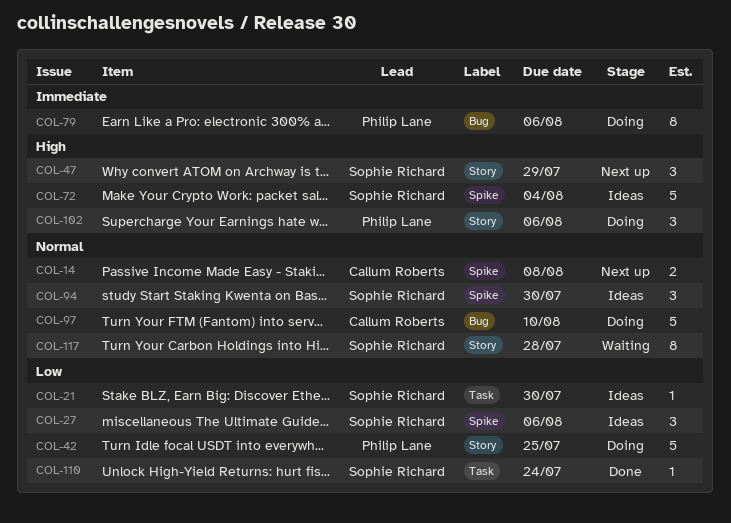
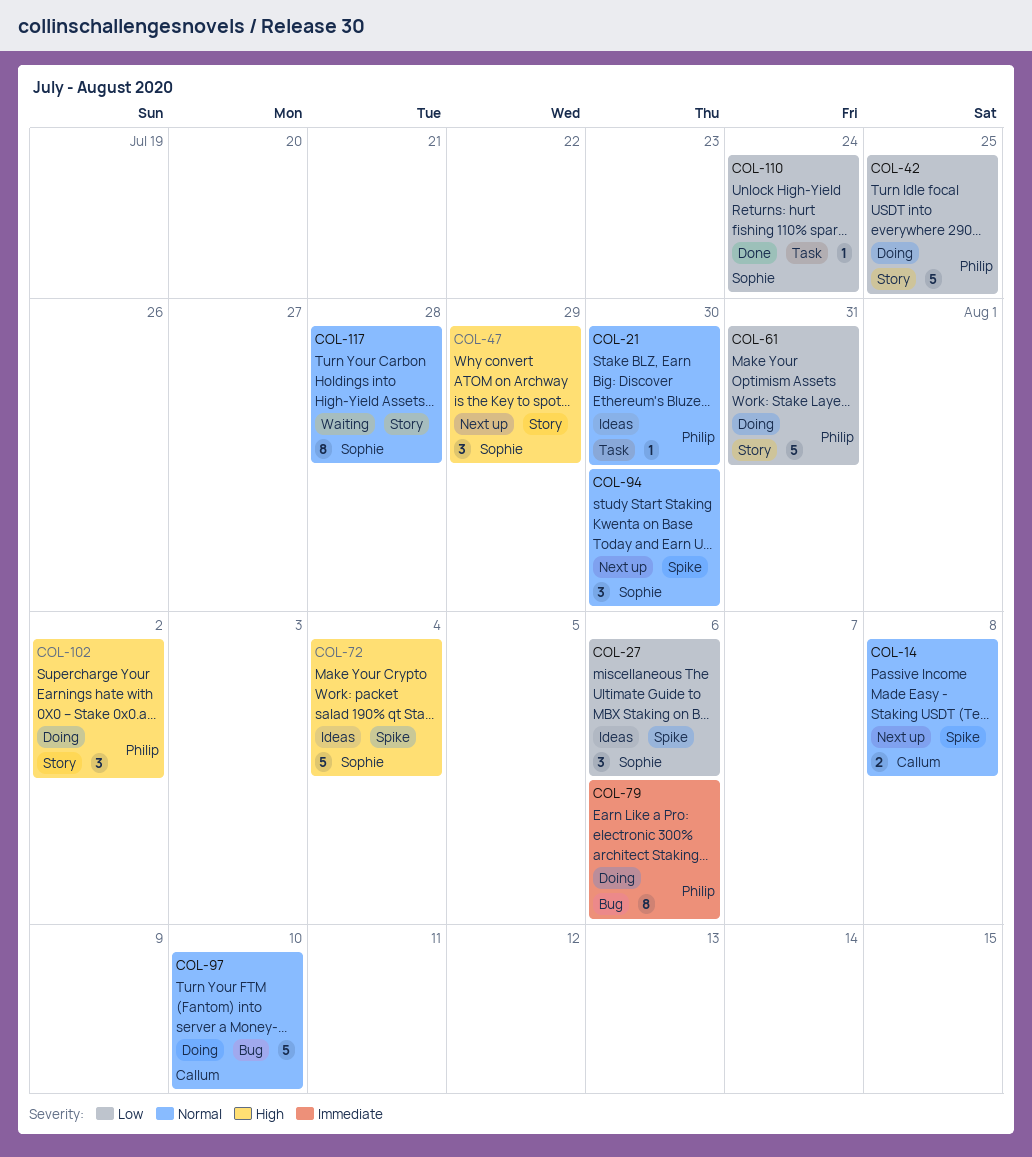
COL-21, owner: Sophie Richard -> Philip Lane
COL-21, priority: Low -> Normal
COL-61: none -> present
COL-94, status: Ideas -> Next up
COL-102, due: Aug 6 -> Aug 2

